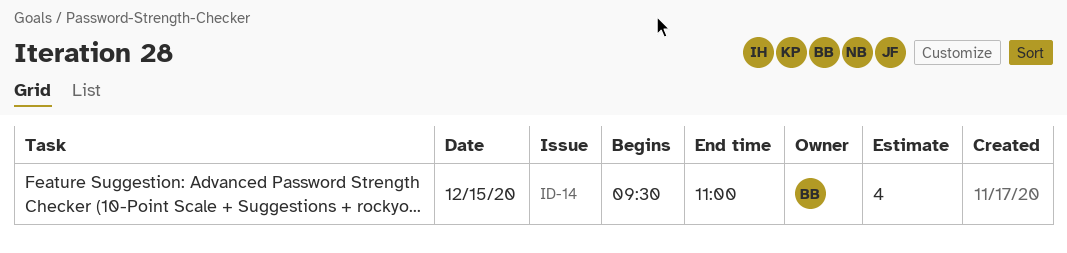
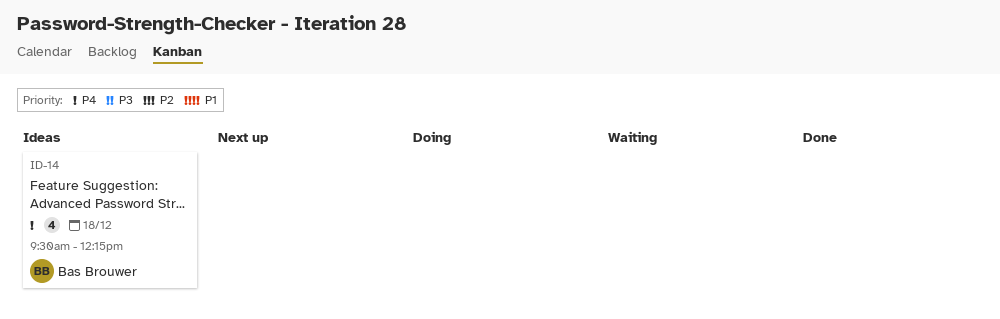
ID-14, day: Dec 15 -> Dec 18
ID-14, ends: 11:00 -> 12:15

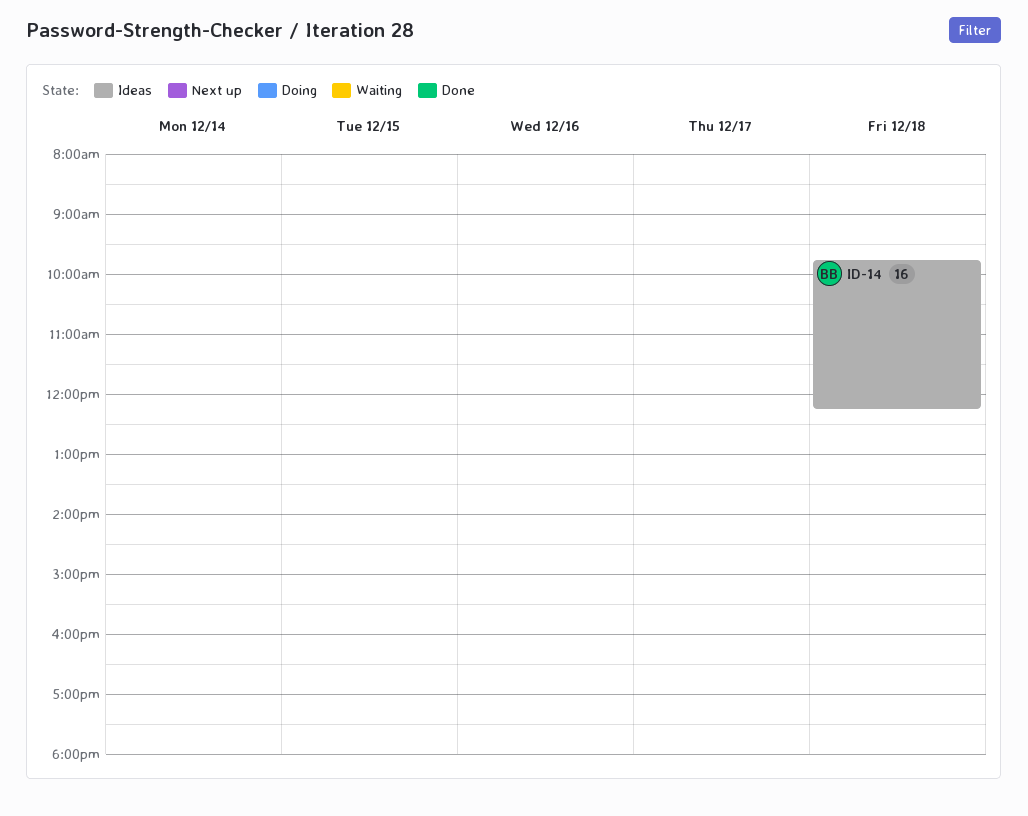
ID-14, estimate: 4 -> 16
ID-14, begins: 09:30 -> 09:45

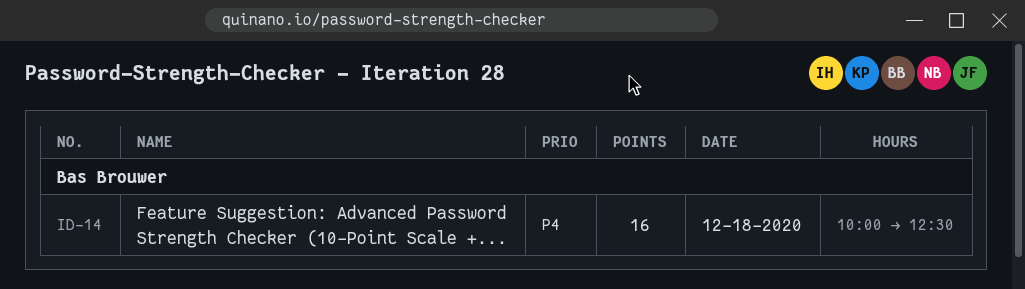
ID-14, begins: 09:45 -> 10:00
ID-14, ends: 12:15 -> 12:30

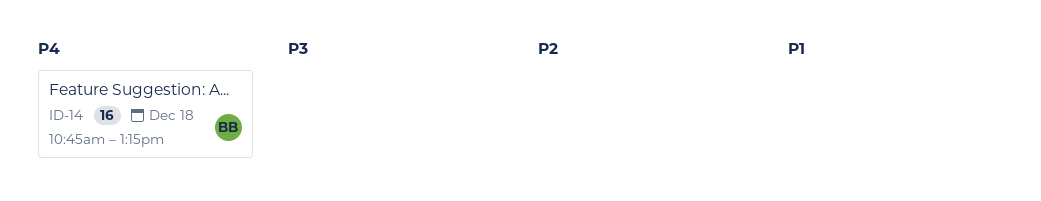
ID-14, begins: 10:00 -> 10:45
ID-14, ends: 12:30 -> 13:15

